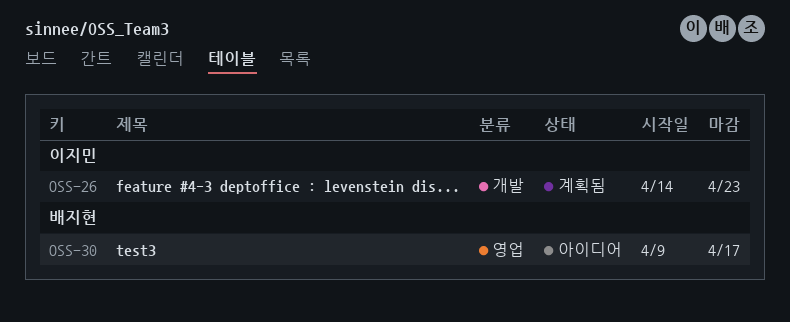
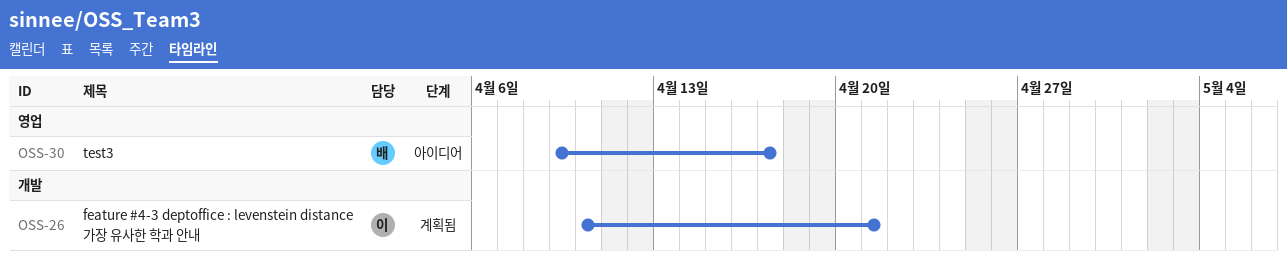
OSS-26, start: Apr 14 -> Apr 10
OSS-26, due: Apr 23 -> Apr 21

